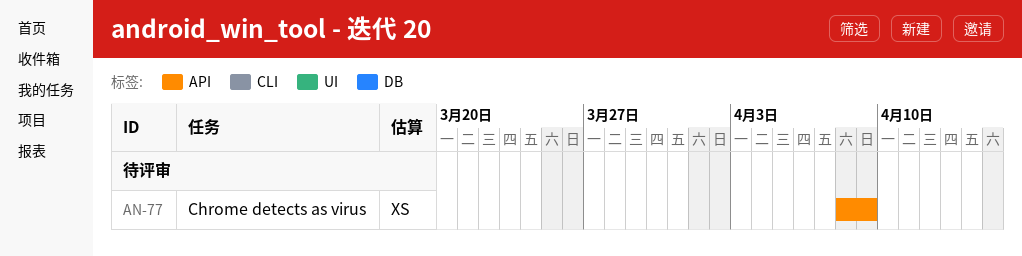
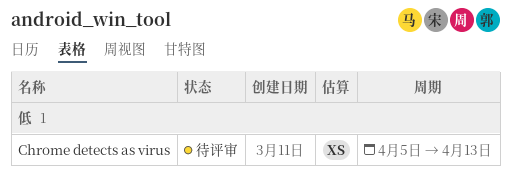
Chrome detects as virus, start: Apr 8 -> Apr 5
Chrome detects as virus, due: Apr 9 -> Apr 13

